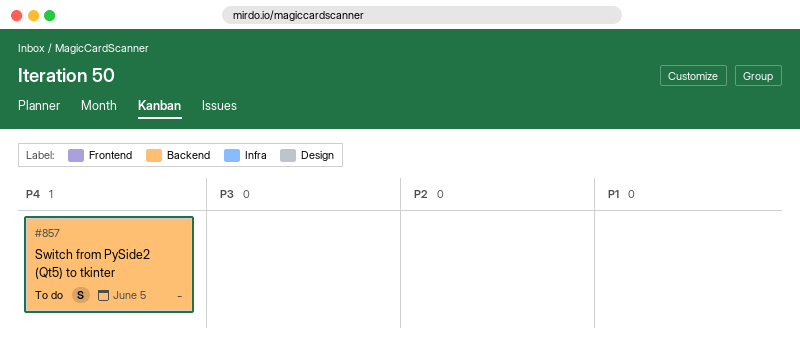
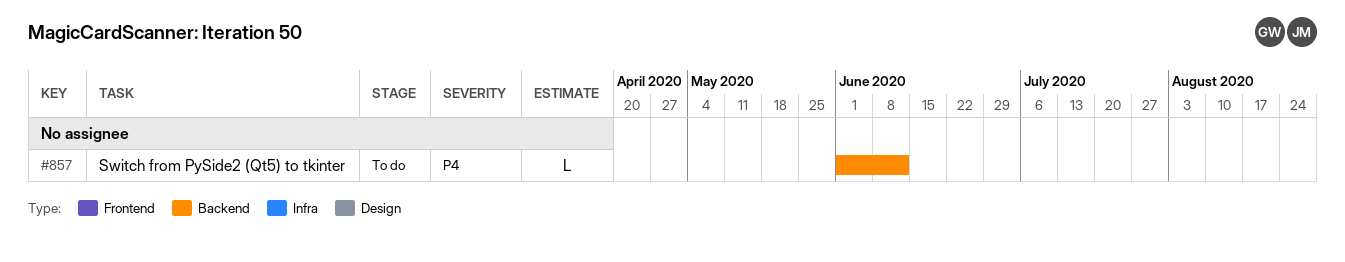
#857, estimate: S -> L
#857, due: Jun 5 -> Jun 12

